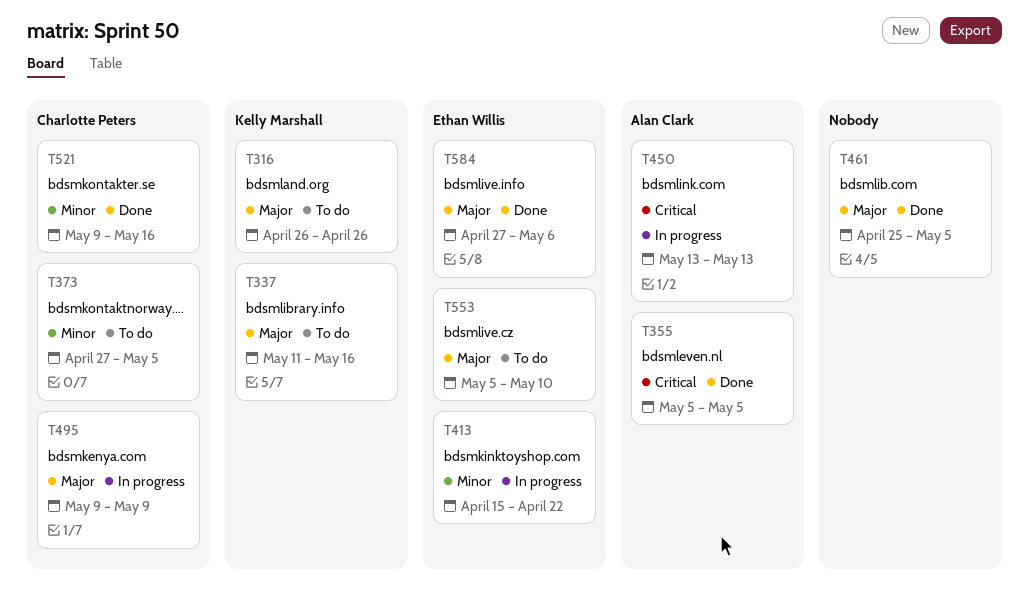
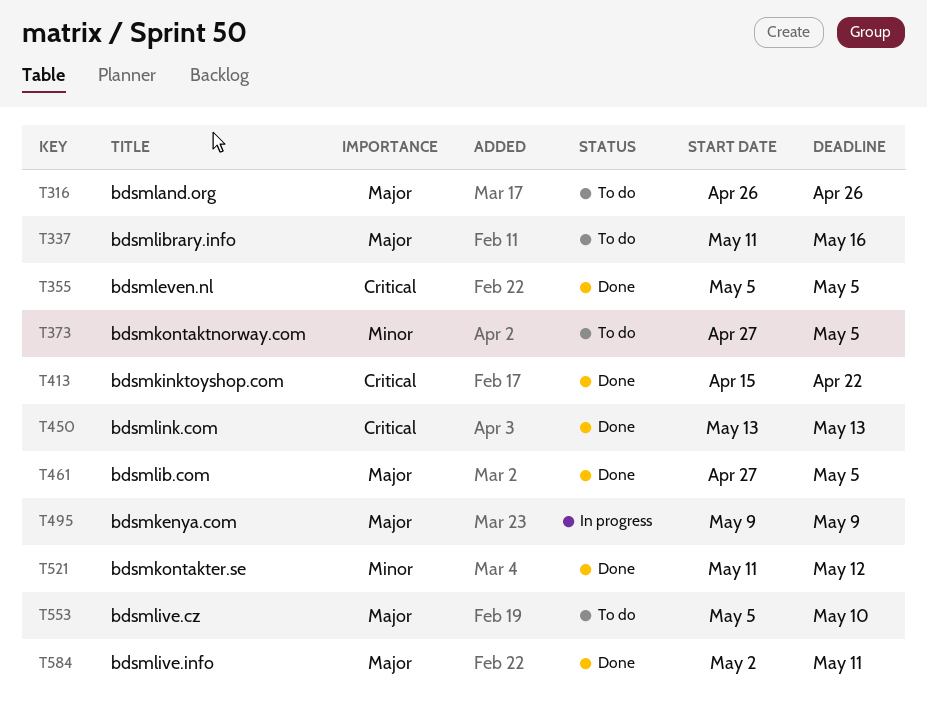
T413, status: In progress -> Done
T413, priority: Minor -> Critical
T450, status: In progress -> Done
T461, start: Apr 25 -> Apr 27
T521, start: May 9 -> May 11
T521, due: May 16 -> May 12
T584, start: Apr 27 -> May 2
T584, due: May 6 -> May 11

